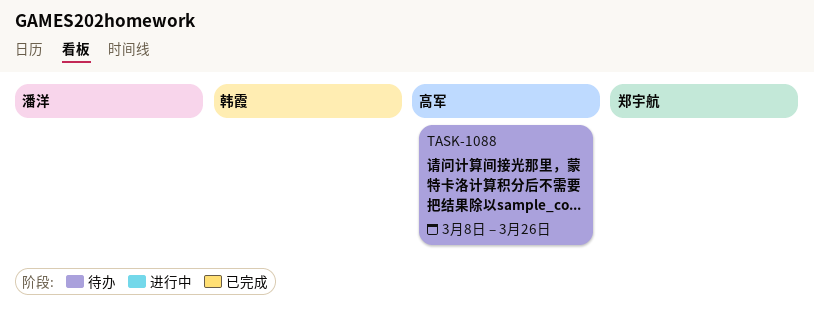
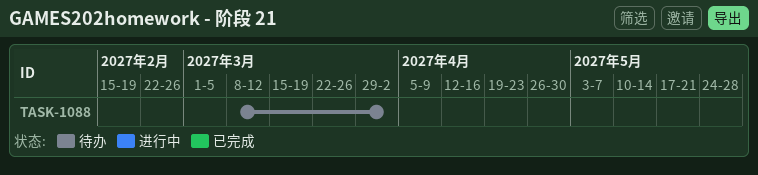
TASK-1088, due: Mar 26 -> Apr 2

